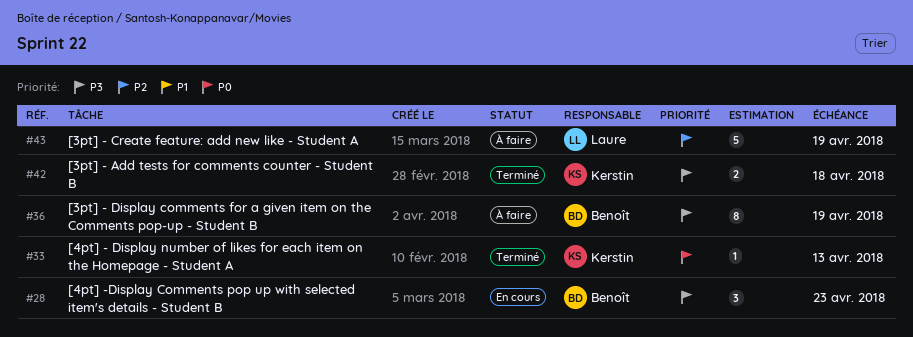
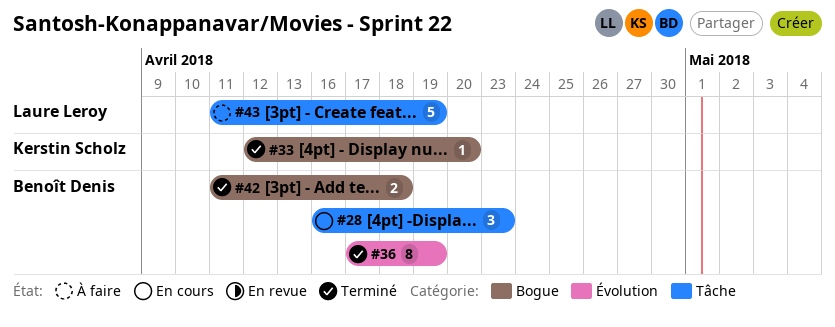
#33, due: Apr 13 -> Apr 20
#36, status: À faire -> Terminé
#42, owner: Kerstin Scholz -> Benoît Denis

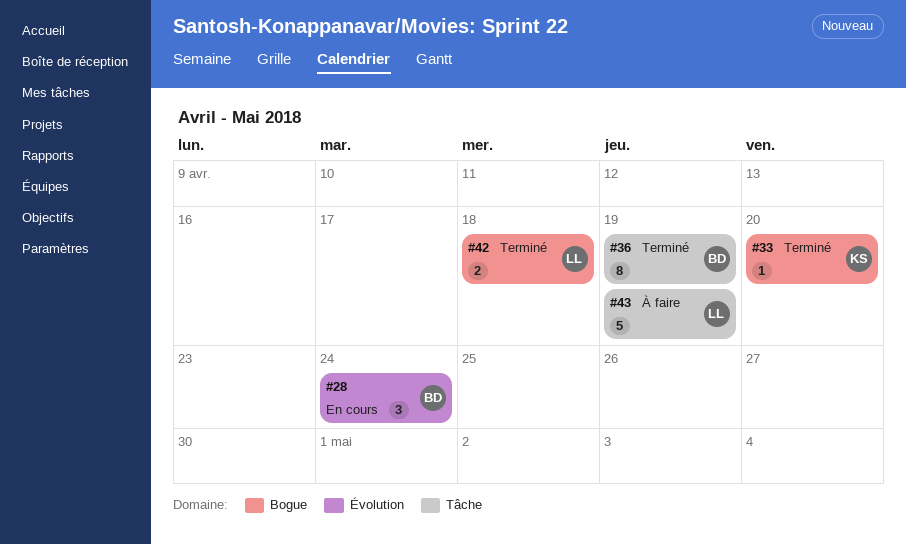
#28, label: Tâche -> Évolution
#28, due: Apr 23 -> Apr 24
#36, label: Évolution -> Tâche
#42, owner: Benoît Denis -> Laure Leroy

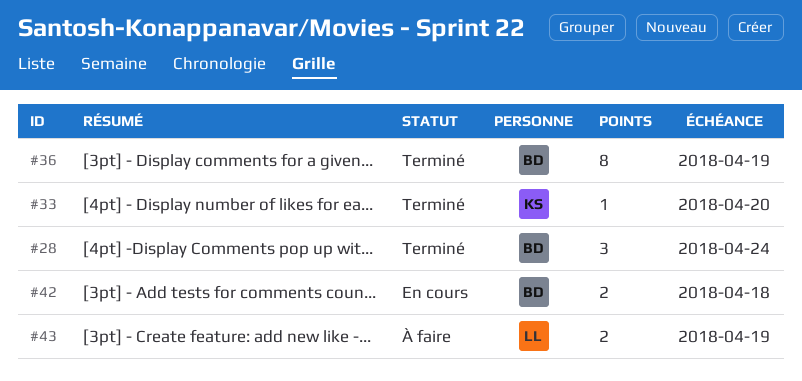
#28, status: En cours -> Terminé
#42, status: Terminé -> En cours
#42, owner: LL -> BD
#43, estimate: 5 -> 2

